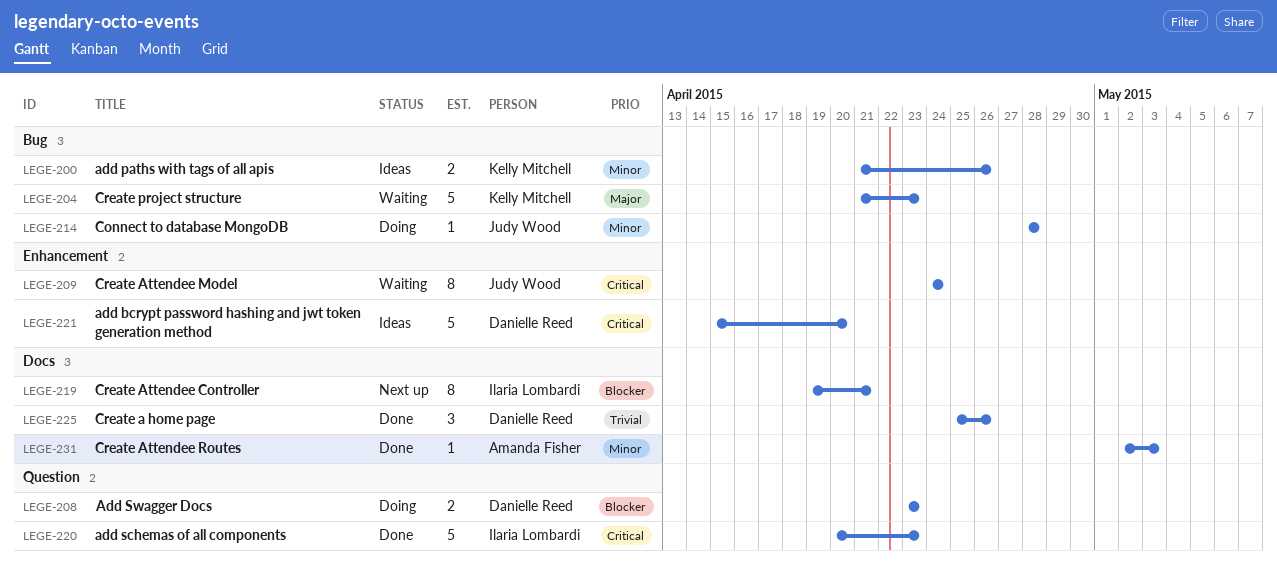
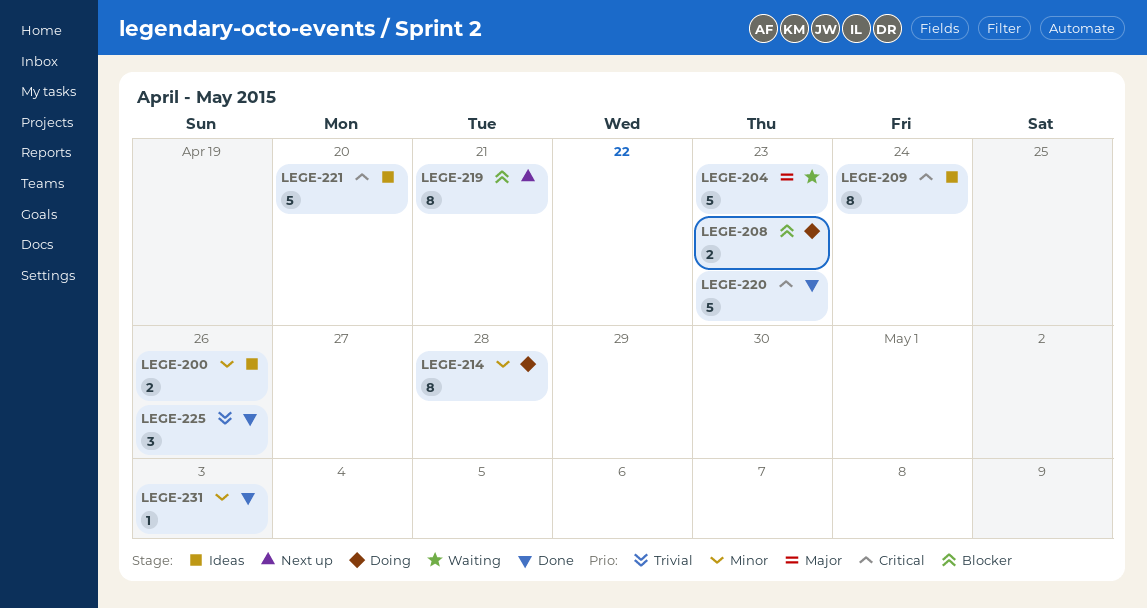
LEGE-209, status: Waiting -> Ideas
LEGE-214, estimate: 1 -> 8

